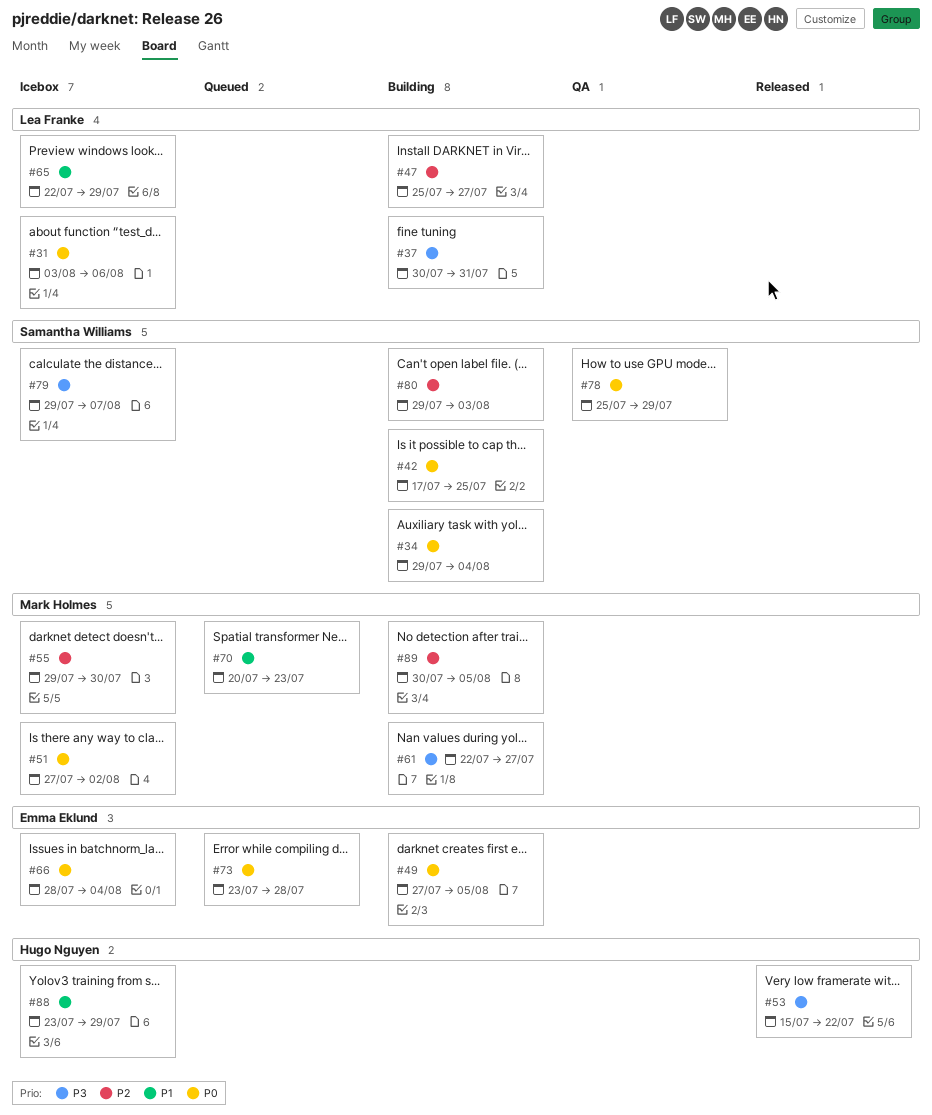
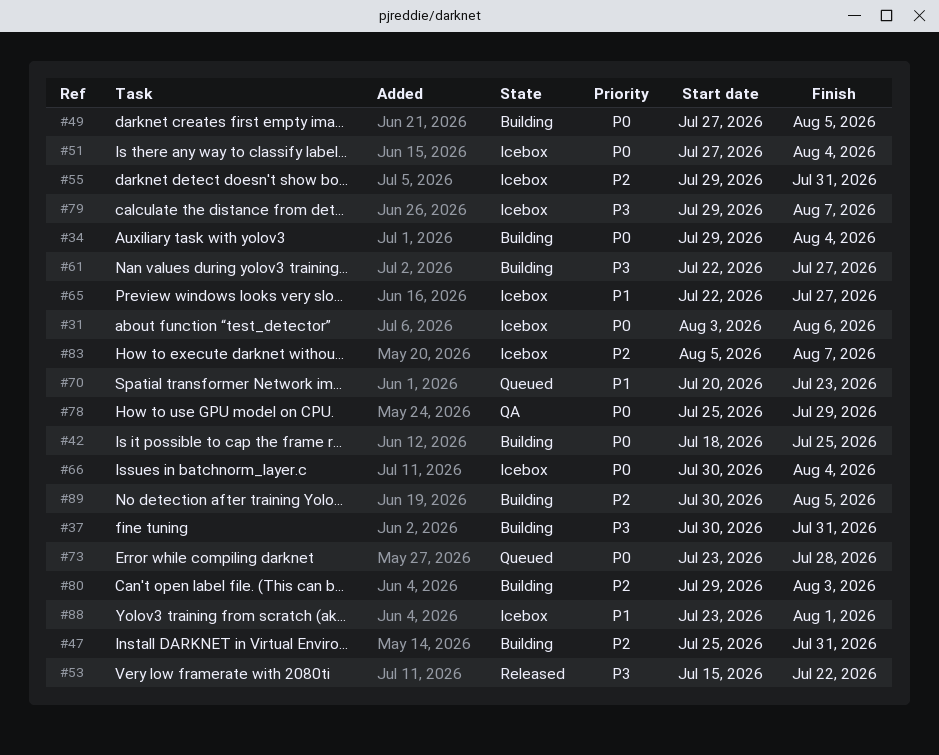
#42, start: Jul 17 -> Jul 18
#47, due: Jul 27 -> Jul 31
#51, due: Aug 2 -> Aug 4
#55, due: Jul 30 -> Jul 31
#65, due: Jul 29 -> Jul 27
#66, start: Jul 28 -> Jul 30
#83: none -> present
#88, due: Jul 29 -> Aug 1

